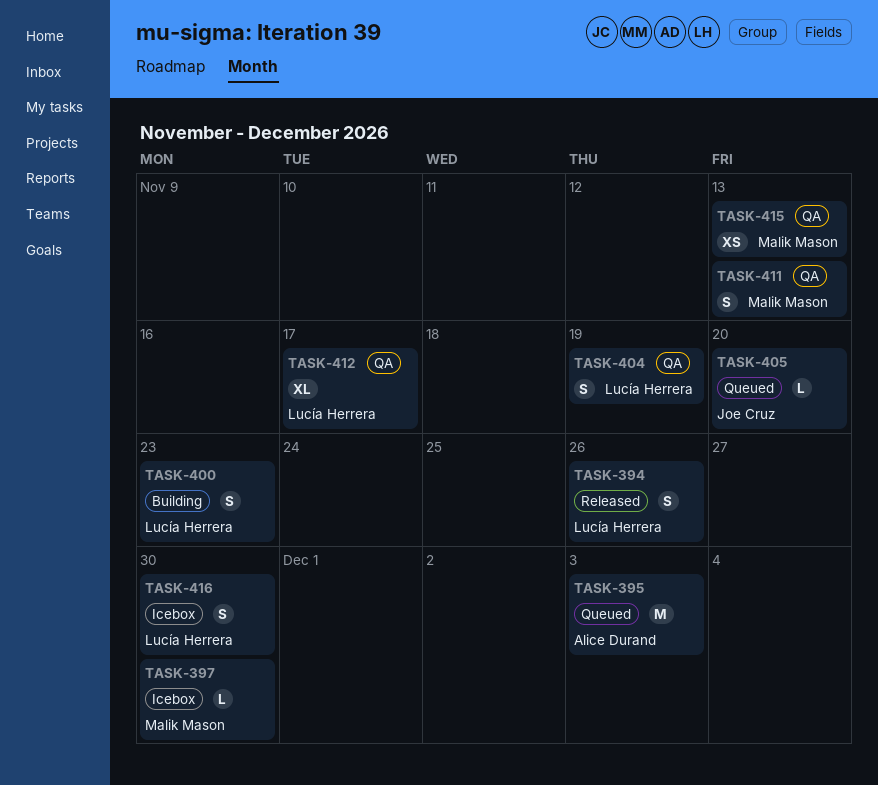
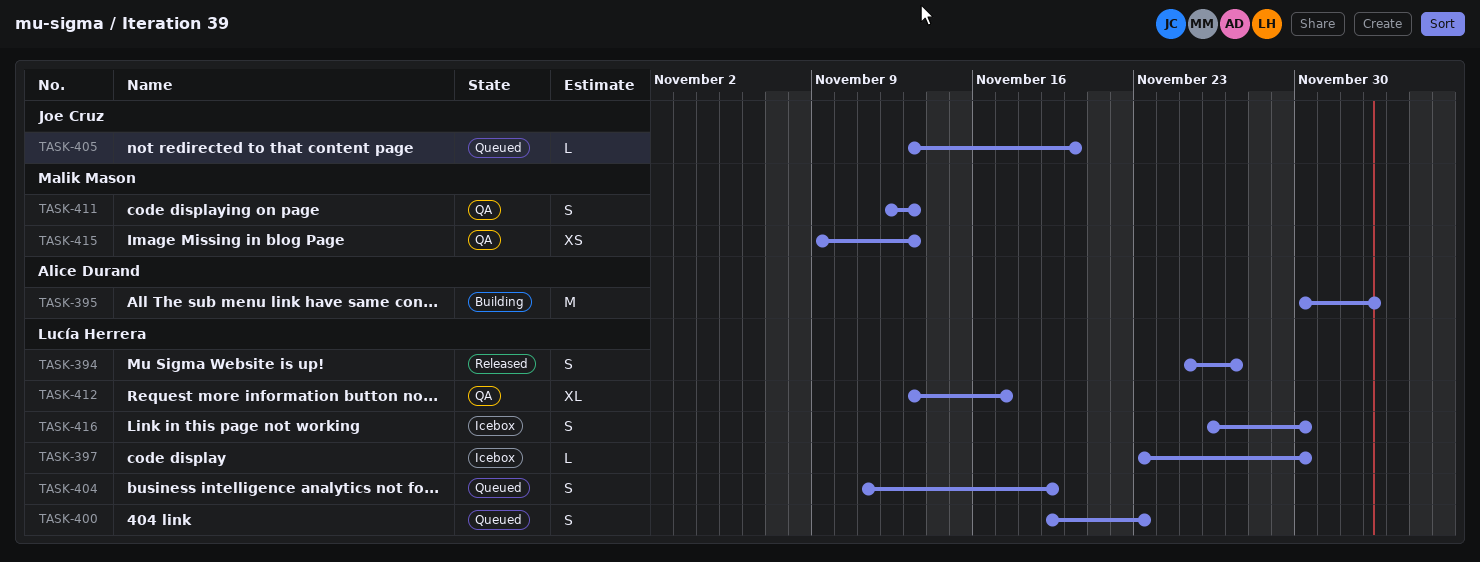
TASK-394, due: Nov 26 -> Nov 27
TASK-395, status: Queued -> Building
TASK-397, owner: Malik Mason -> Lucía Herrera
TASK-400, status: Building -> Queued
TASK-404, status: QA -> Queued

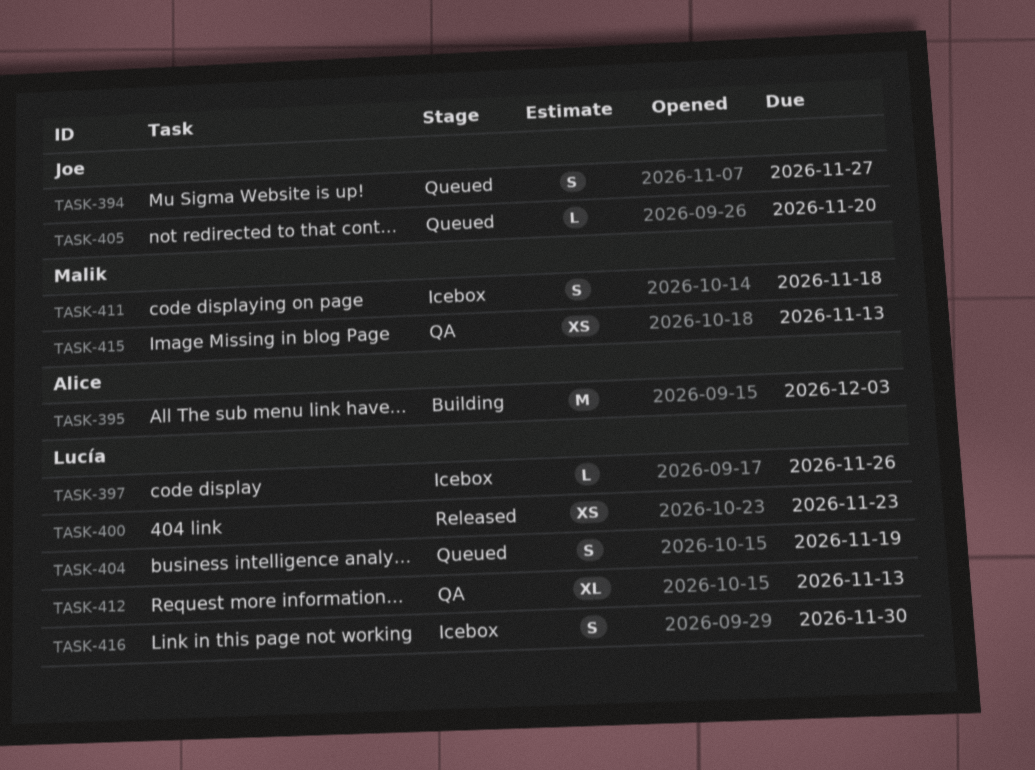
TASK-394, status: Released -> Queued
TASK-394, owner: Lucía Herrera -> Joe Cruz
TASK-397, due: Nov 30 -> Nov 26
TASK-400, status: Queued -> Released
TASK-400, estimate: S -> XS
TASK-411, status: QA -> Icebox
TASK-411, due: Nov 13 -> Nov 18
TASK-412, due: Nov 17 -> Nov 13

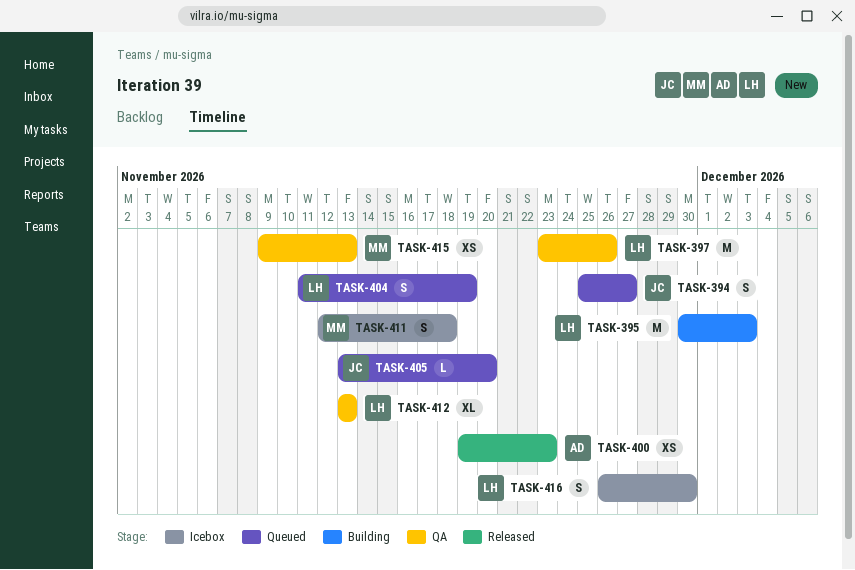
TASK-395, owner: Alice -> Lucía
TASK-397, status: Icebox -> QA
TASK-397, estimate: L -> M
TASK-400, owner: Lucía -> Alice

